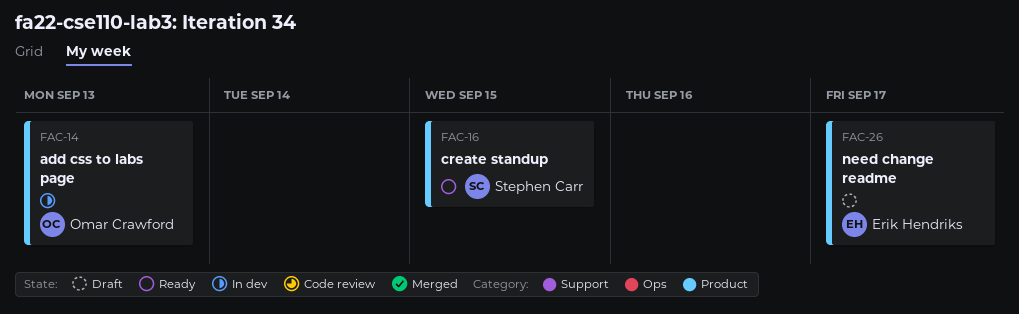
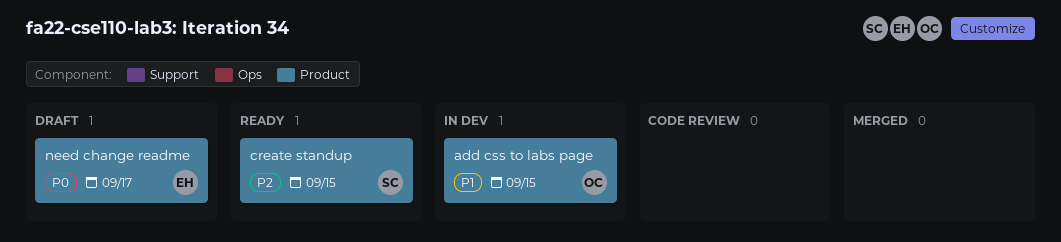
add css to labs page, due: Sep 13 -> Sep 15

